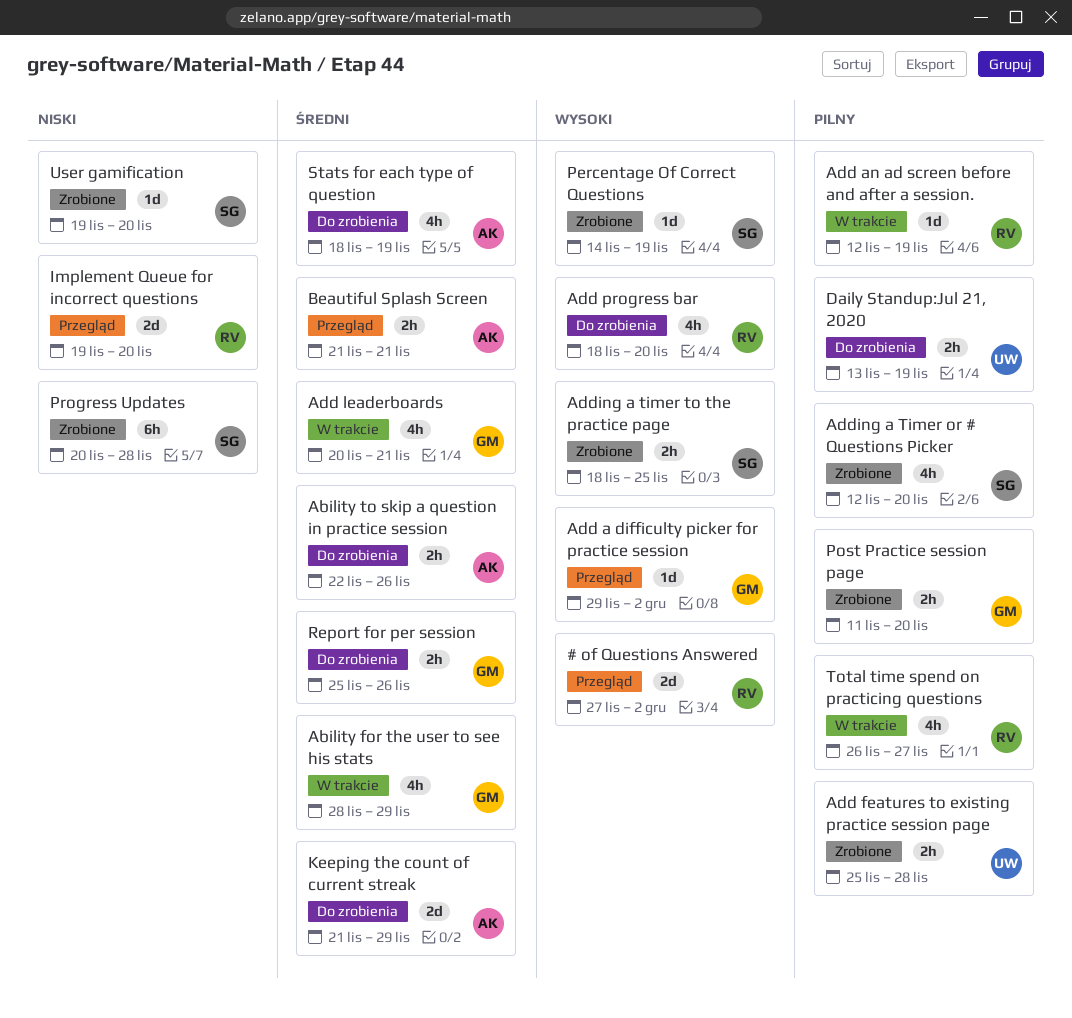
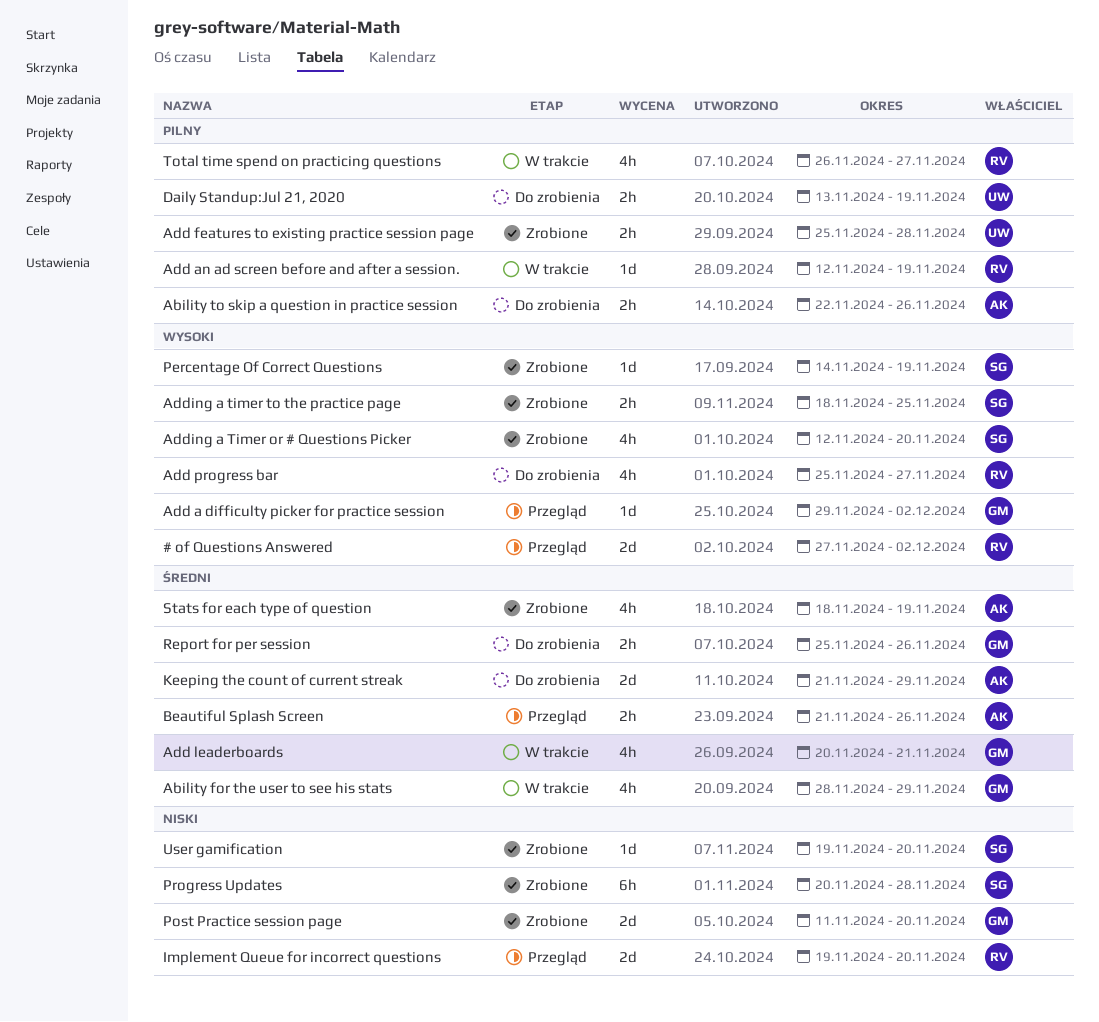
Ability to skip a question in practice session, priority: Średni -> Pilny
Add progress bar, start: Nov 18 -> Nov 25
Add progress bar, due: Nov 20 -> Nov 27
Adding a Timer or # Questions Picker, priority: Pilny -> Wysoki
Beautiful Splash Screen, due: Nov 21 -> Nov 26
Post Practice session page, priority: Pilny -> Niski
Post Practice session page, estimate: 2h -> 2d
Stats for each type of question, status: Do zrobienia -> Zrobione

